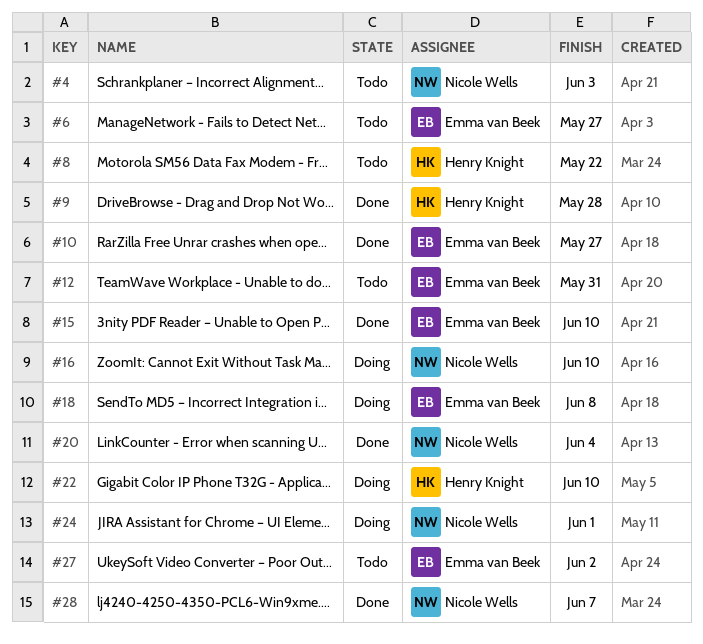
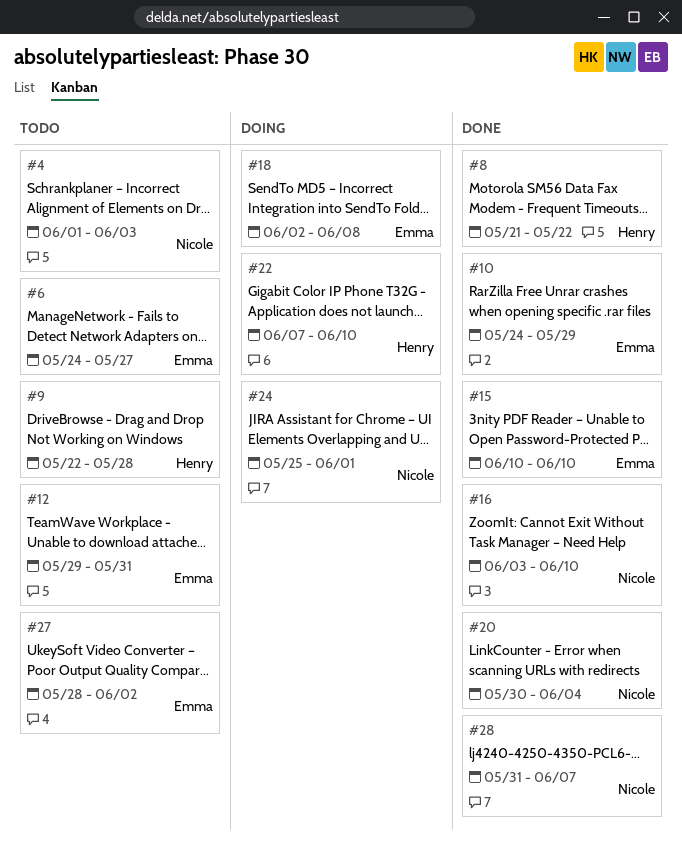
#8, status: Todo -> Done
#9, status: Done -> Todo
#10, due: May 27 -> May 29
#16, status: Doing -> Done

